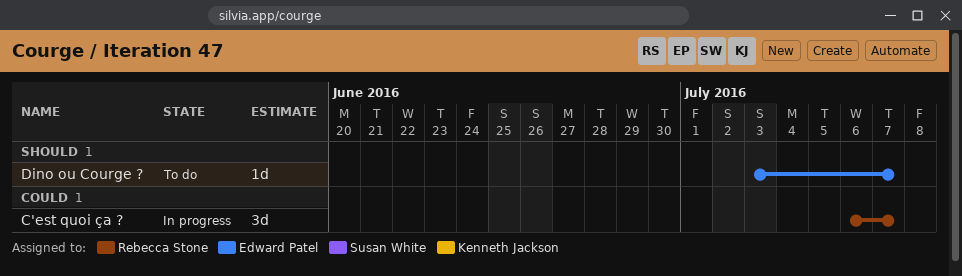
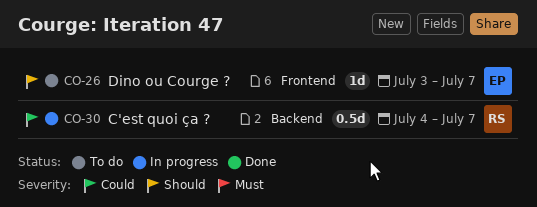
C'est quoi ça ?, estimate: 3d -> 0.5d
C'est quoi ça ?, start: Jul 6 -> Jul 4

